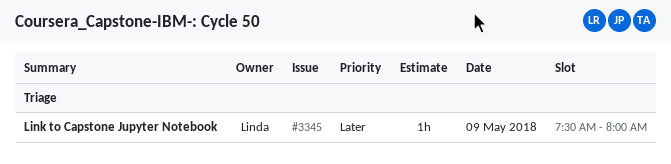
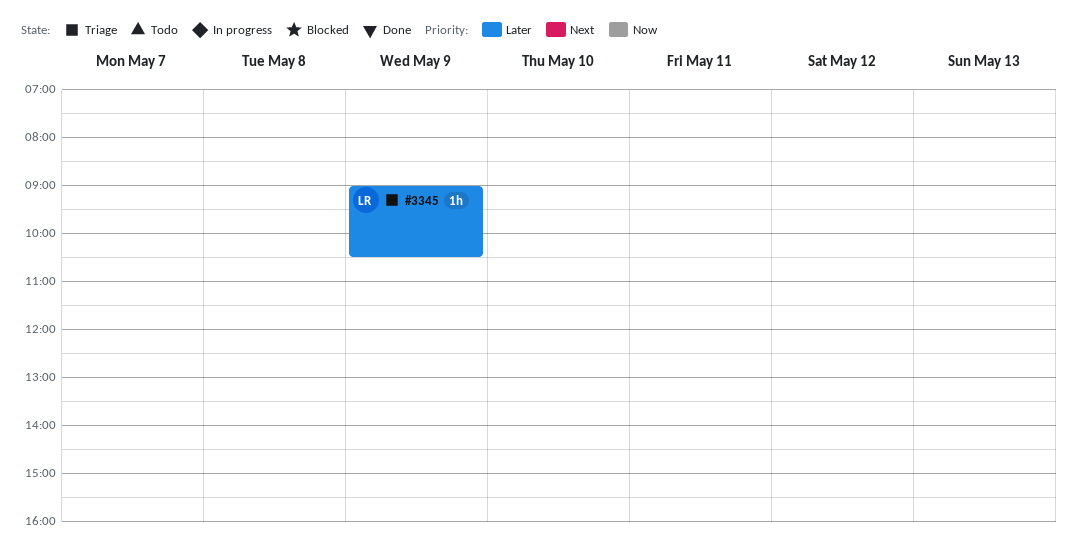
#3345, begins: 07:30 -> 09:00
#3345, ends: 08:00 -> 10:30

